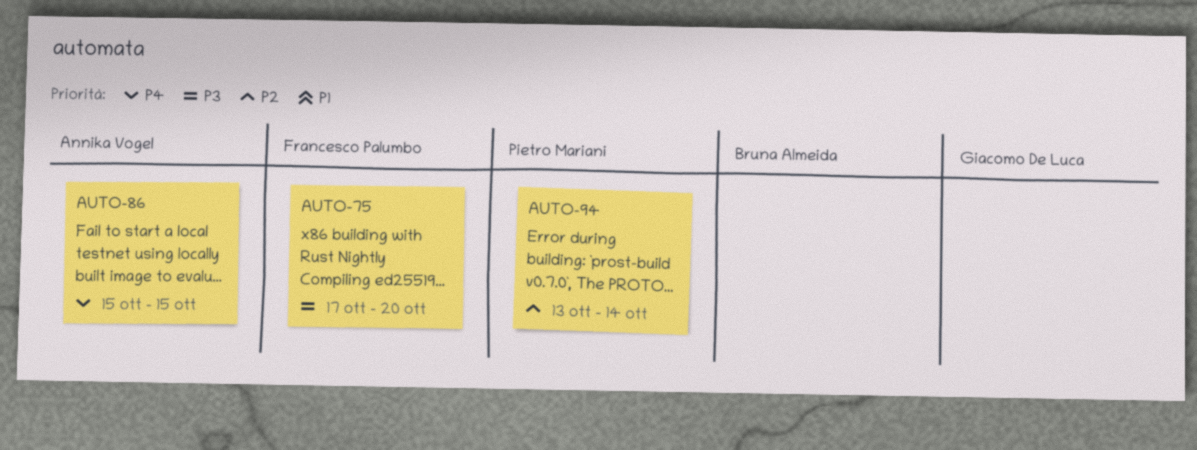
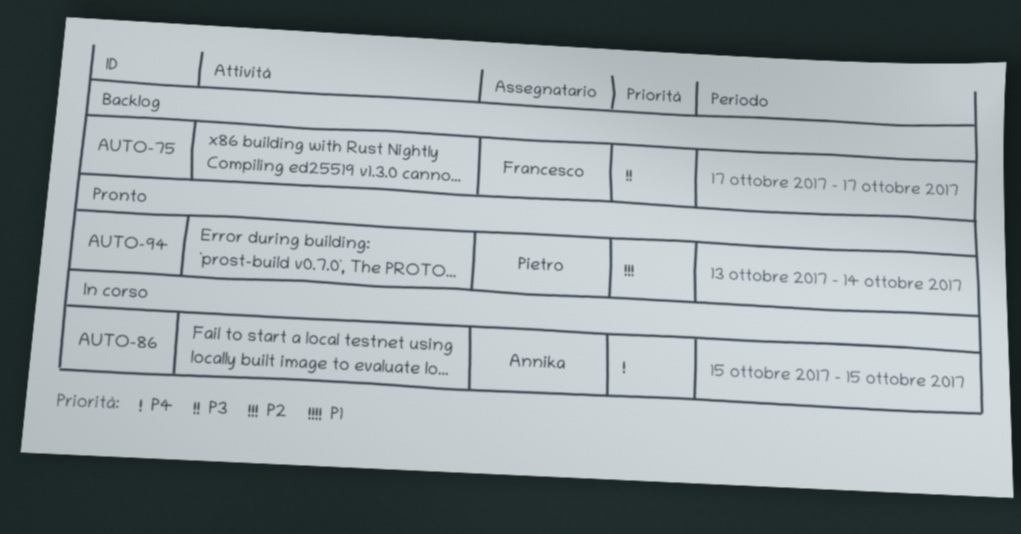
AUTO-75, due: Oct 20 -> Oct 17

